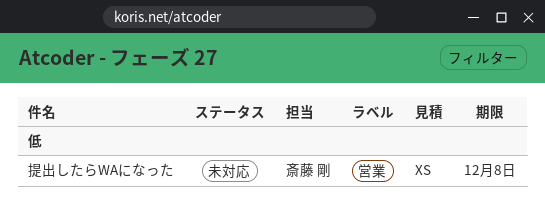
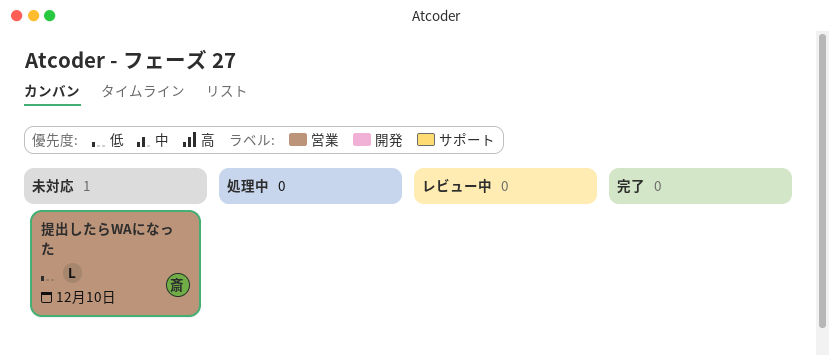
提出したらWAになった, estimate: XS -> L
提出したらWAになった, due: Dec 8 -> Dec 10

